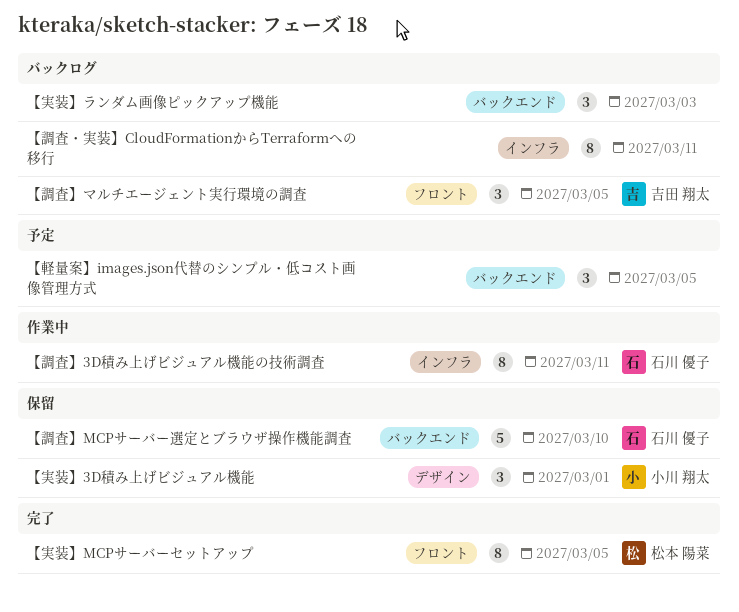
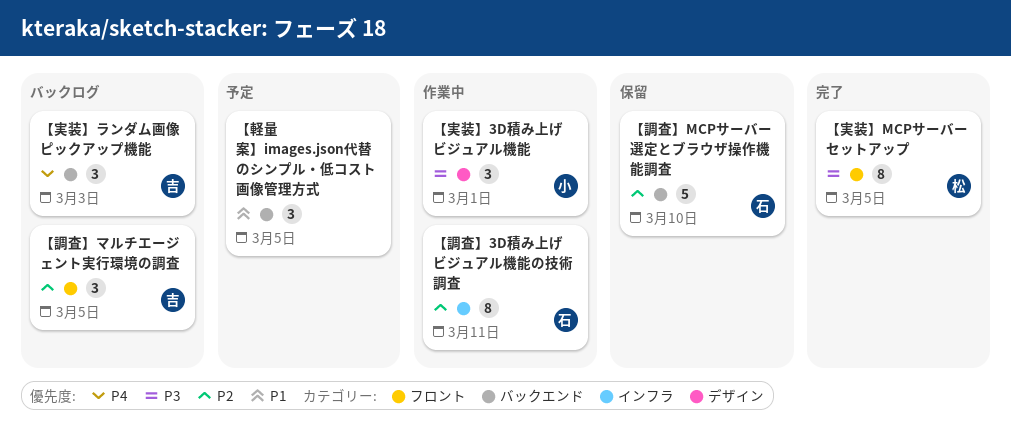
【実装】3D積み上げビジュアル機能, status: 保留 -> 作業中
【実装】ランダム画像ピックアップ機能, owner: none -> 吉田 翔太
【調査・実装】CloudFormationからTerraformへの移行: present -> none

